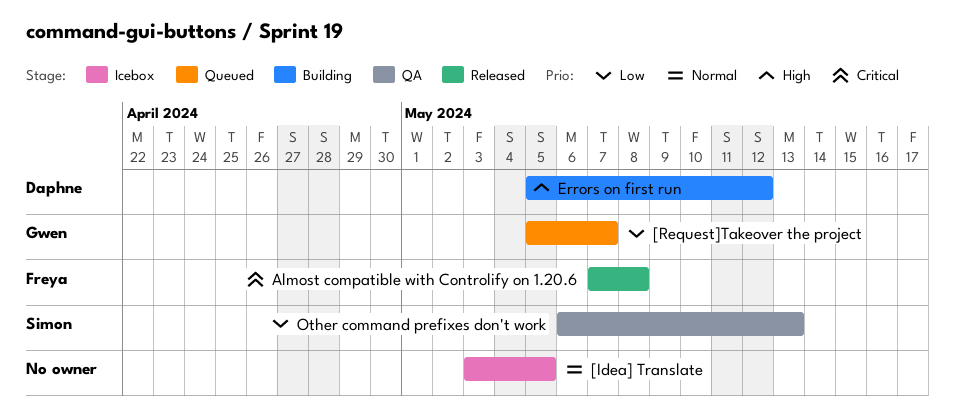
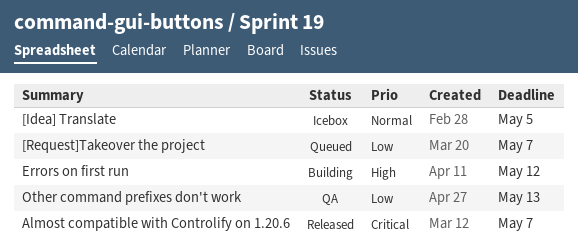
Almost compatible with Controlify on 1.20.6, due: May 8 -> May 7

